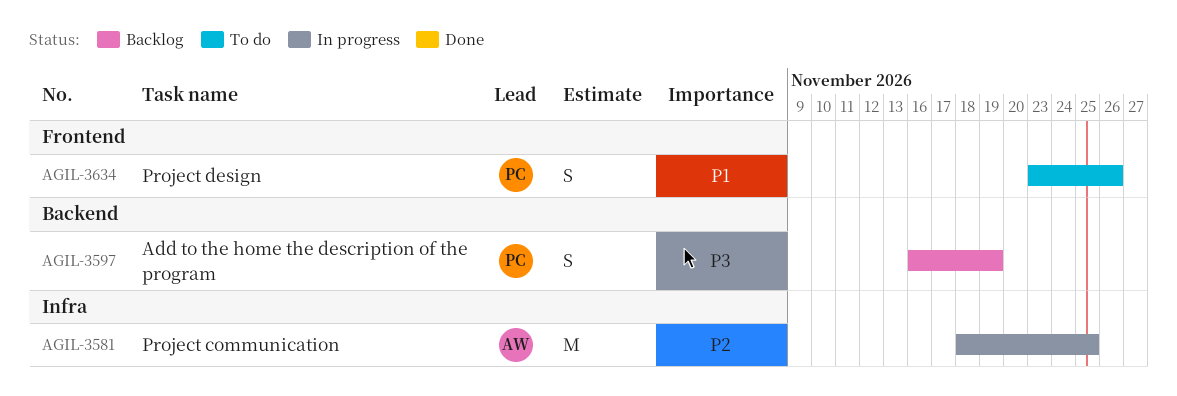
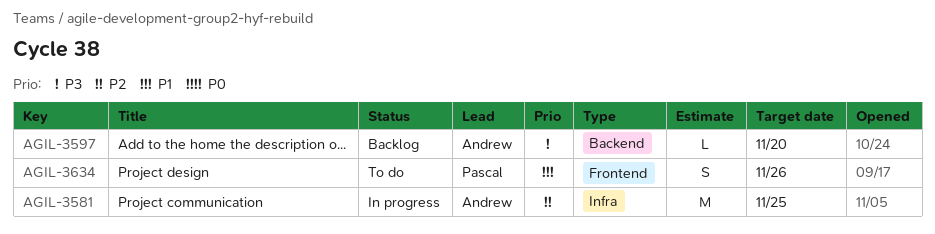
AGIL-3597, owner: Pascal -> Andrew
AGIL-3597, estimate: S -> L
AGIL-3597, due: Nov 19 -> Nov 20

